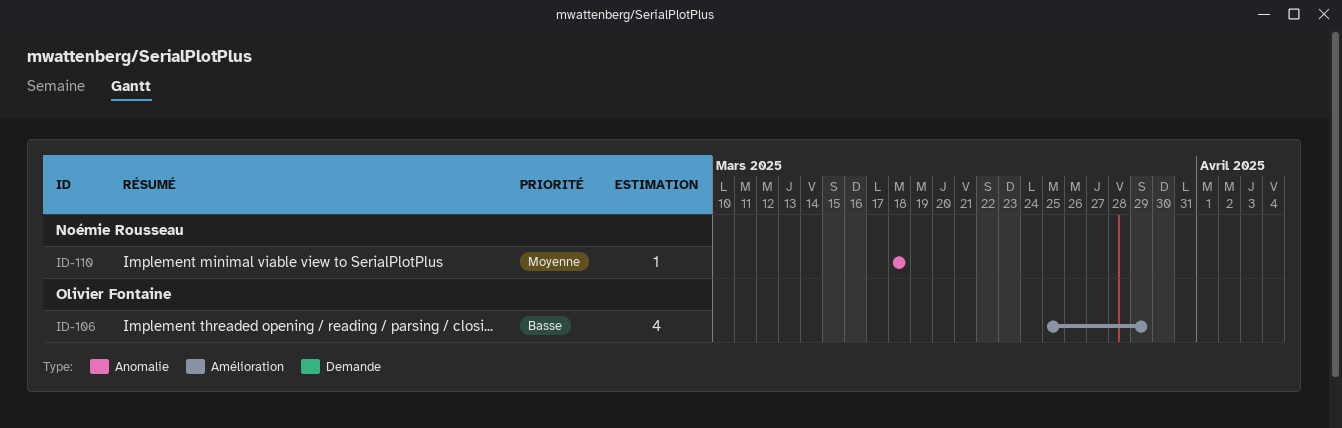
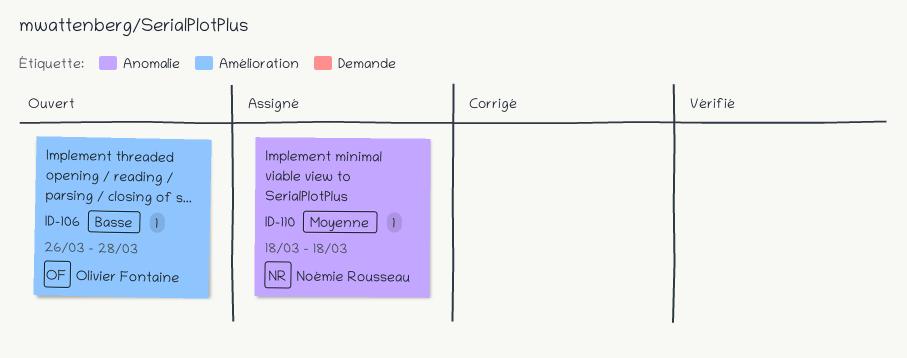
ID-106, estimate: 4 -> 1
ID-106, start: Mar 25 -> Mar 26
ID-106, due: Mar 29 -> Mar 28

